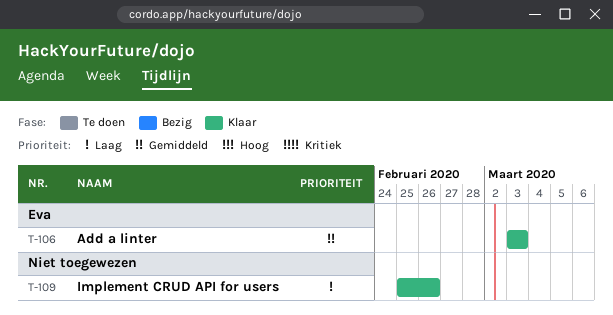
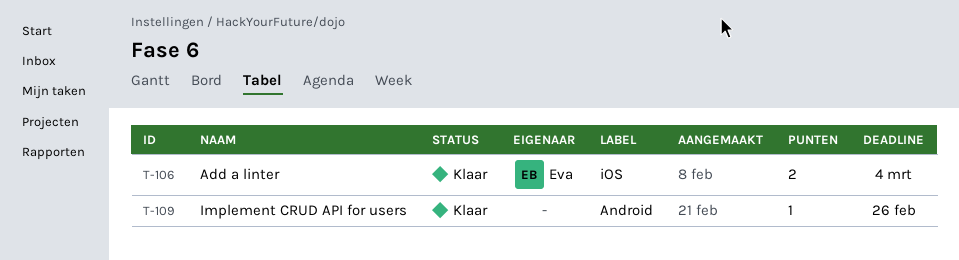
T-106, due: Mar 3 -> Mar 4

